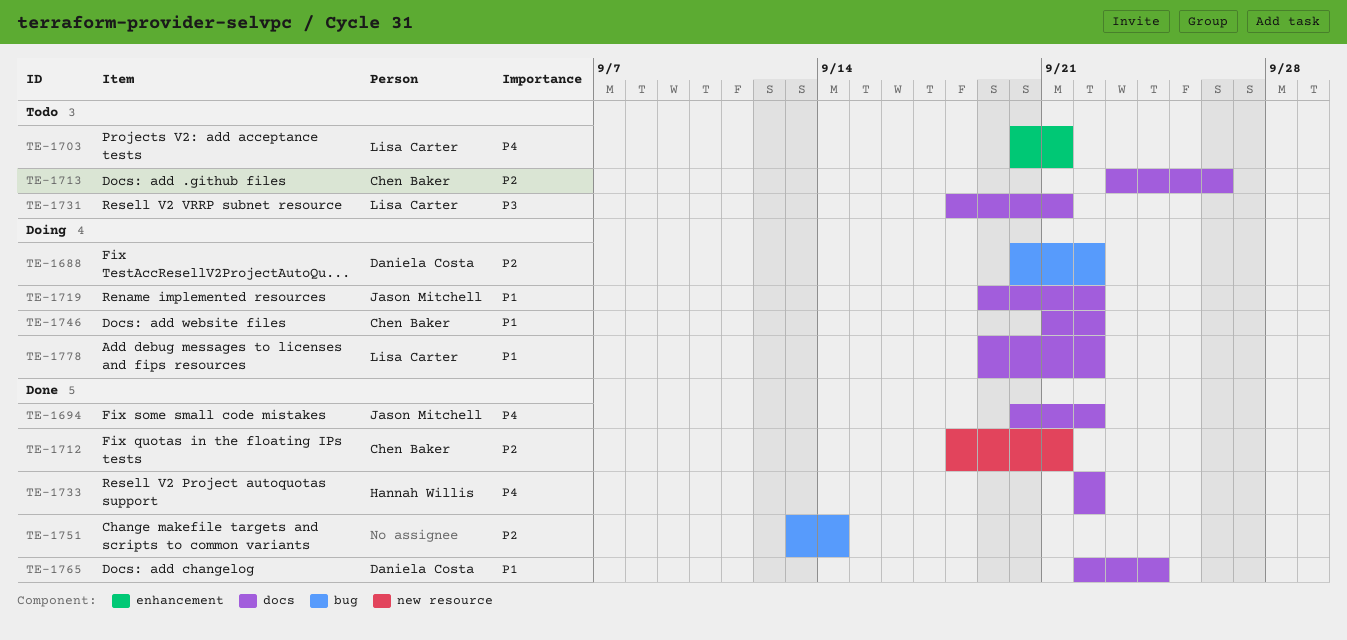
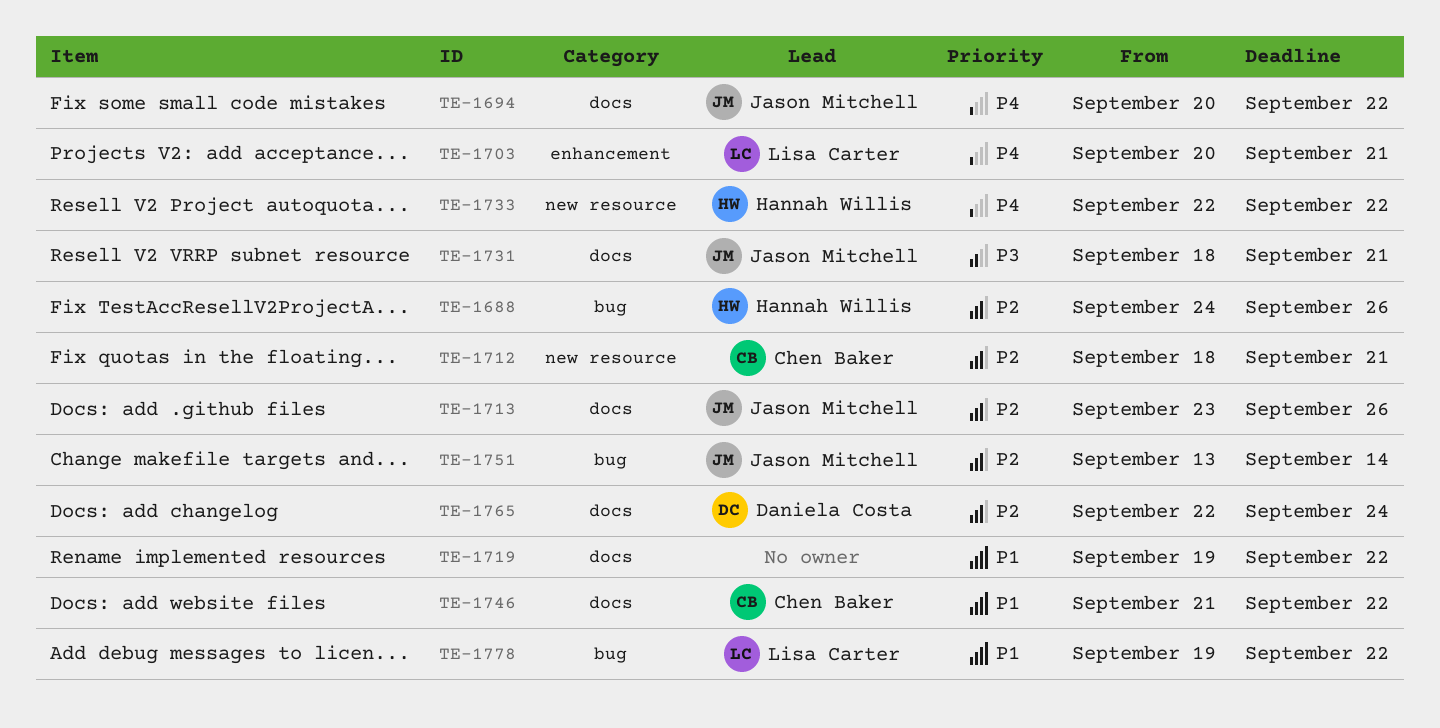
TE-1688, owner: Daniela Costa -> Hannah Willis
TE-1688, start: Sep 20 -> Sep 24
TE-1688, due: Sep 22 -> Sep 26
TE-1713, owner: Chen Baker -> Jason Mitchell
TE-1719, owner: Jason Mitchell -> none
TE-1731, owner: Lisa Carter -> Jason Mitchell
TE-1733, label: docs -> new resource
TE-1751, owner: none -> Jason Mitchell
TE-1765, priority: P1 -> P2
TE-1778, label: docs -> bug

